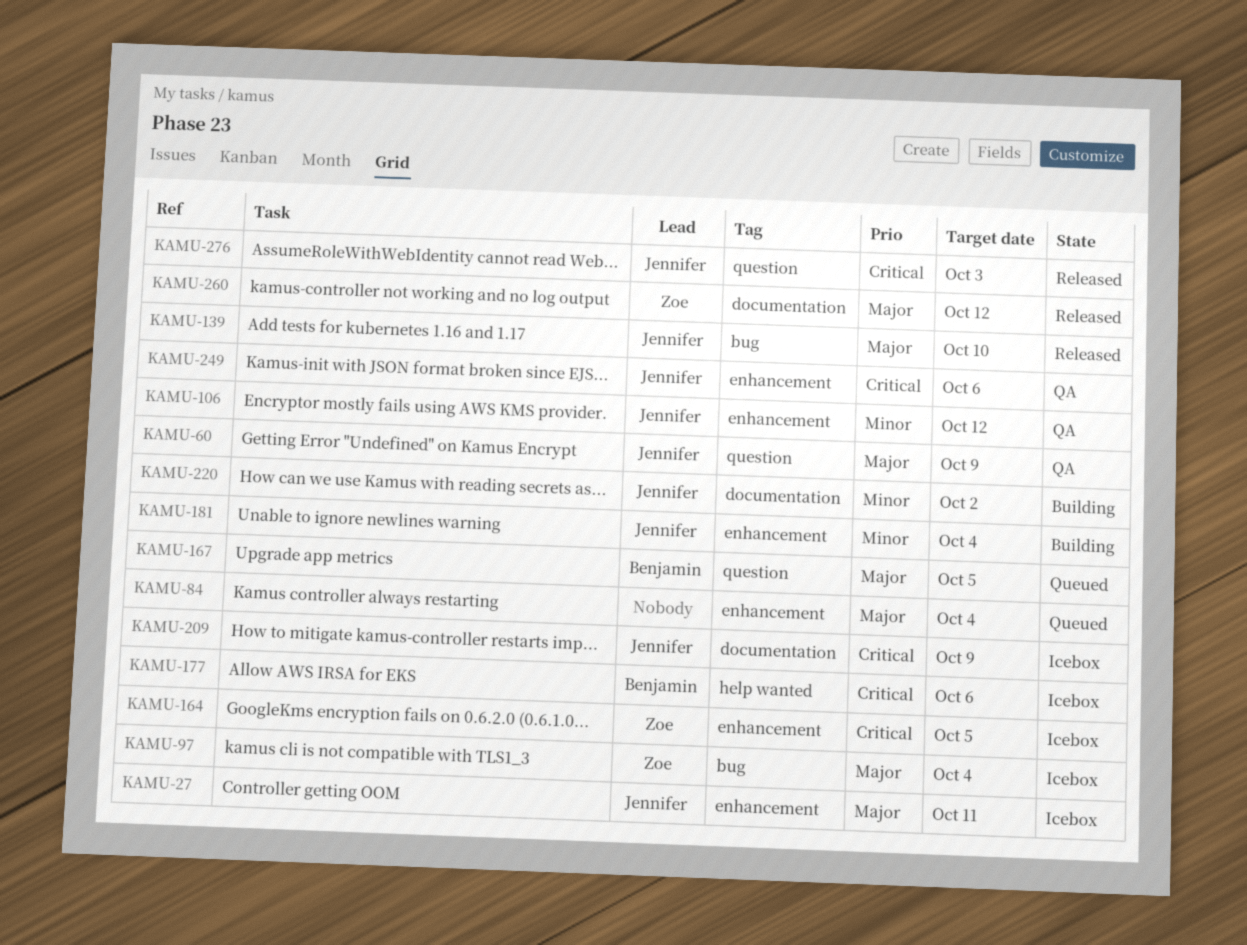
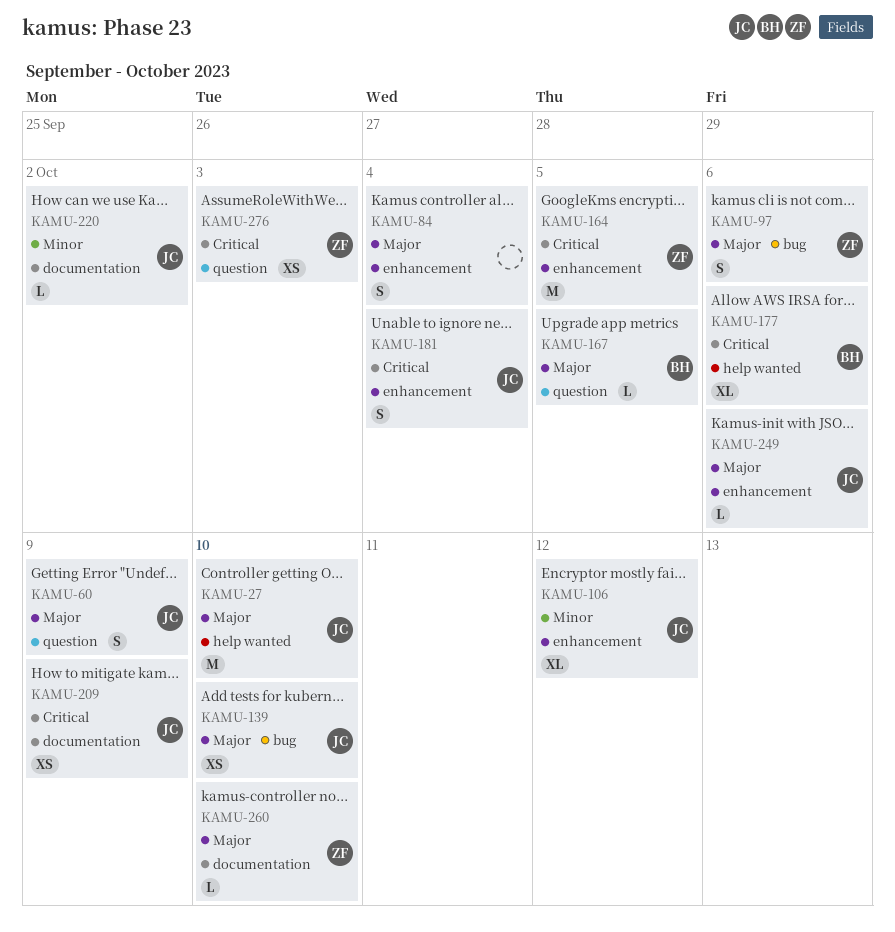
KAMU-27, label: enhancement -> help wanted
KAMU-27, due: Oct 11 -> Oct 10
KAMU-97, due: Oct 4 -> Oct 6
KAMU-181, priority: Minor -> Critical
KAMU-249, priority: Critical -> Major
KAMU-260, due: Oct 12 -> Oct 10
KAMU-276, owner: Jennifer -> Zoe

